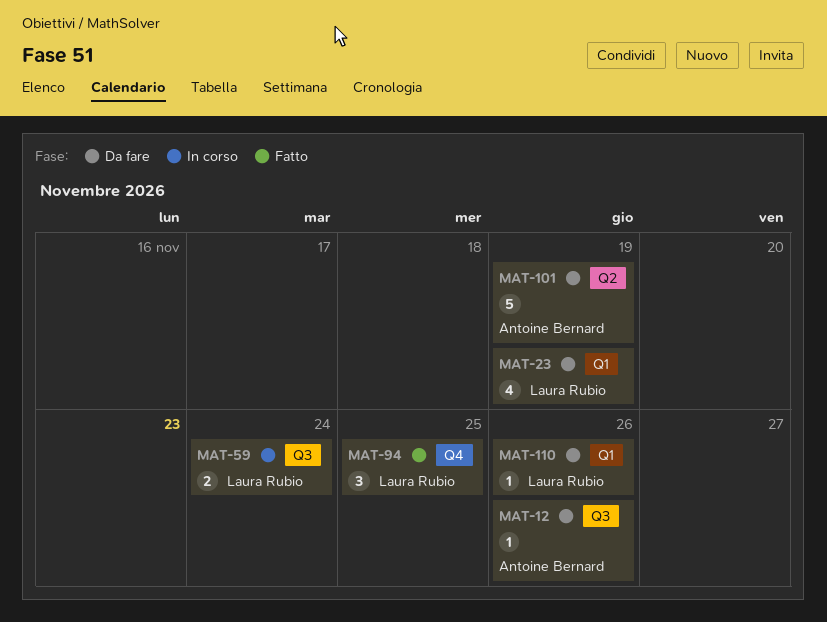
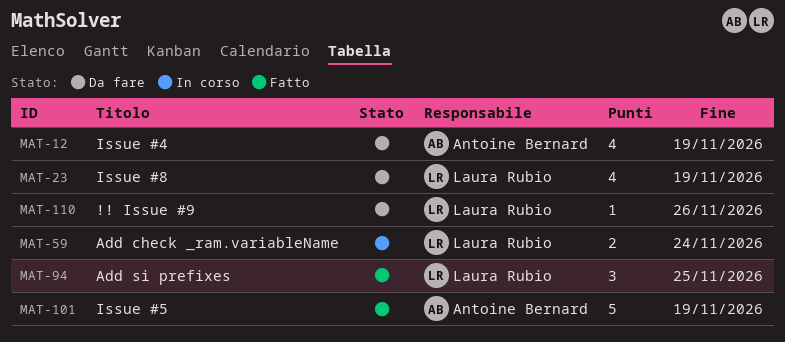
MAT-12, estimate: 1 -> 4
MAT-12, due: Nov 26 -> Nov 19
MAT-101, status: Da fare -> Fatto

